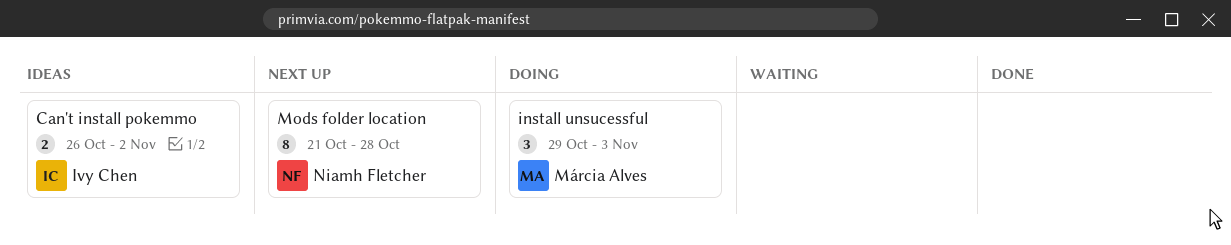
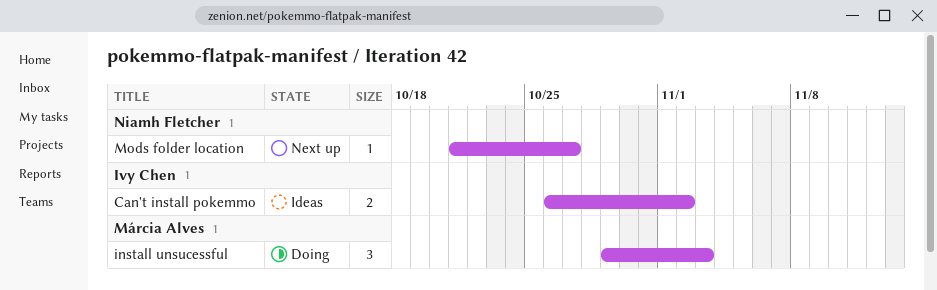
Mods folder location, estimate: 8 -> 1
Mods folder location, due: Oct 28 -> Oct 27

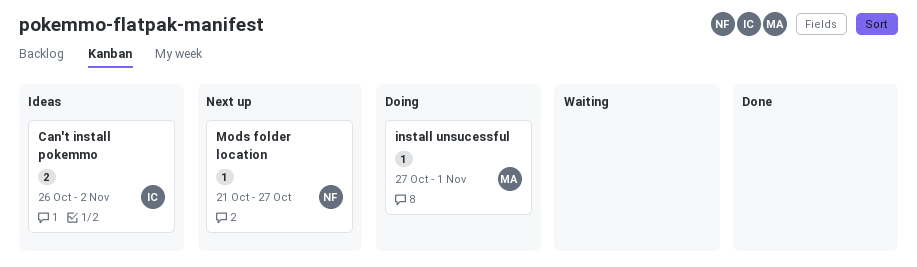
install unsucessful, estimate: 3 -> 1
install unsucessful, start: Oct 29 -> Oct 27
install unsucessful, due: Nov 3 -> Nov 1

